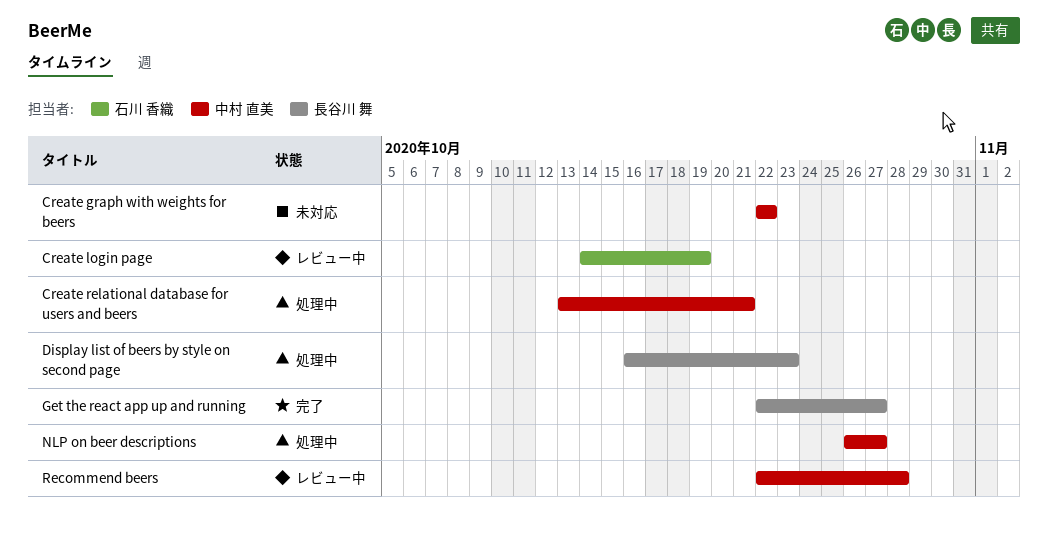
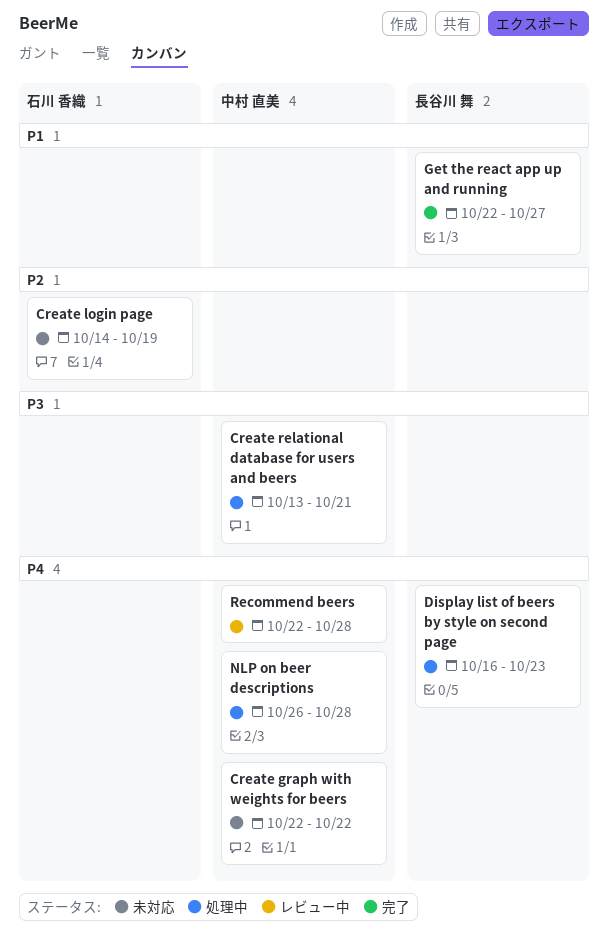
Create login page, status: レビュー中 -> 未対応
NLP on beer descriptions, due: Oct 27 -> Oct 28

